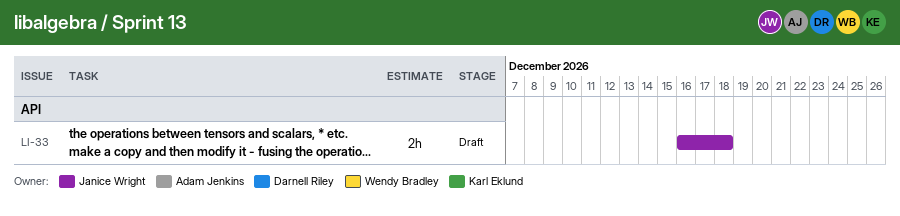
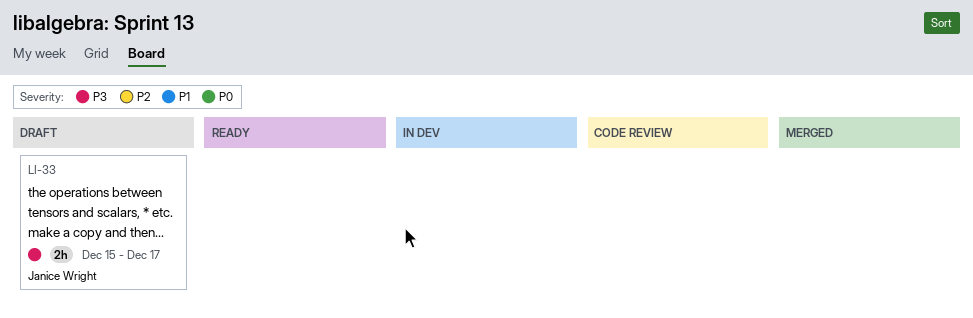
LI-33, start: Dec 16 -> Dec 15
LI-33, due: Dec 18 -> Dec 17

